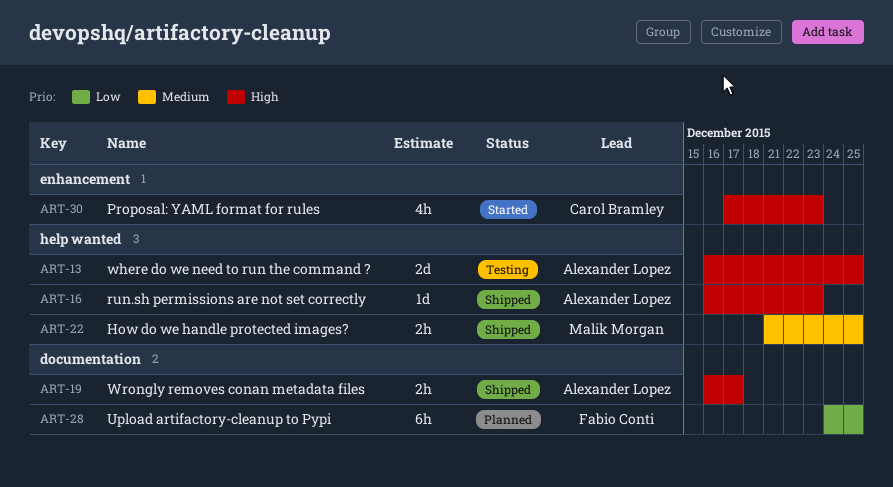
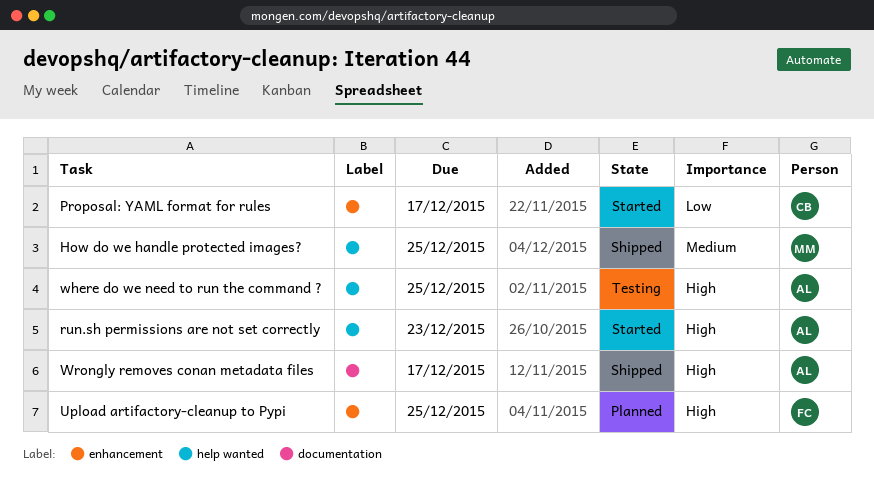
Proposal: YAML format for rules, priority: High -> Low
Proposal: YAML format for rules, due: Dec 23 -> Dec 17
run.sh permissions are not set correctly, status: Shipped -> Started
Upload artifactory-cleanup to Pypi, priority: Low -> High
Upload artifactory-cleanup to Pypi, label: documentation -> enhancement

